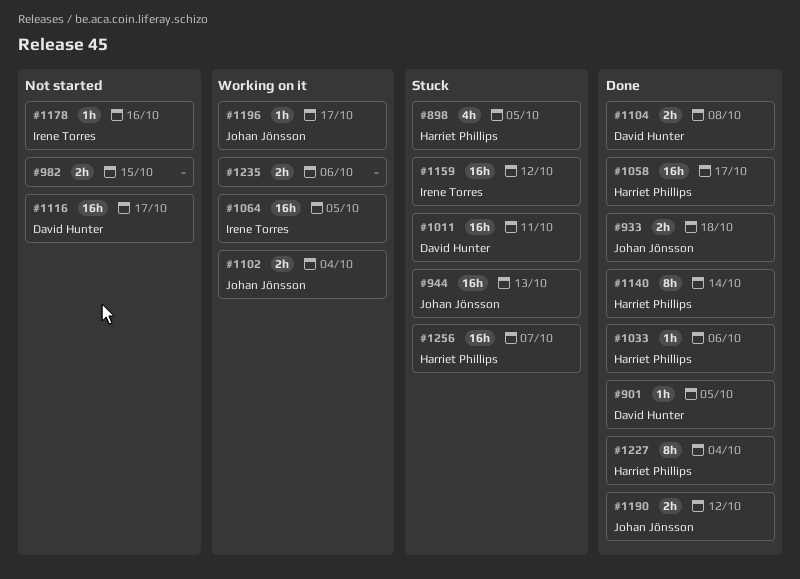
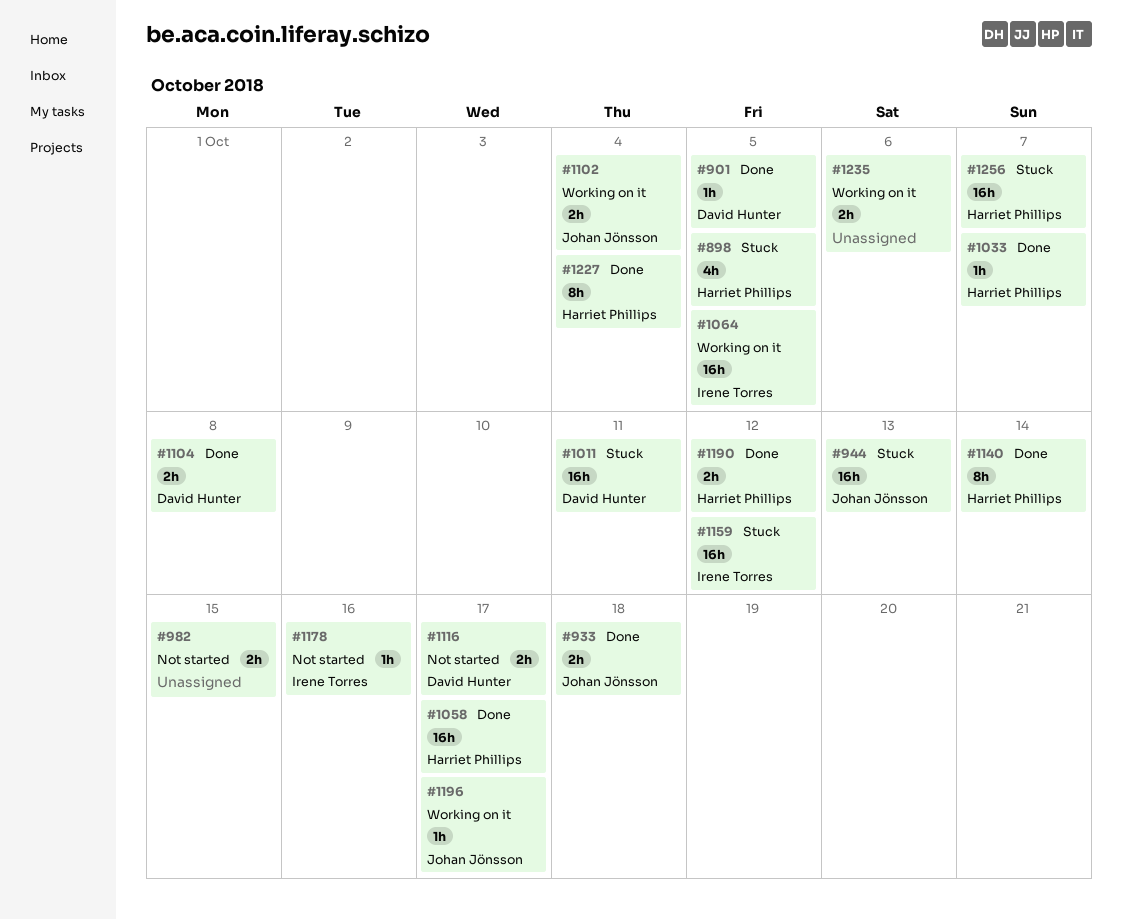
#1033, due: Oct 6 -> Oct 7
#1116, estimate: 16h -> 2h
#1190, owner: Johan Jönsson -> Harriet Phillips

